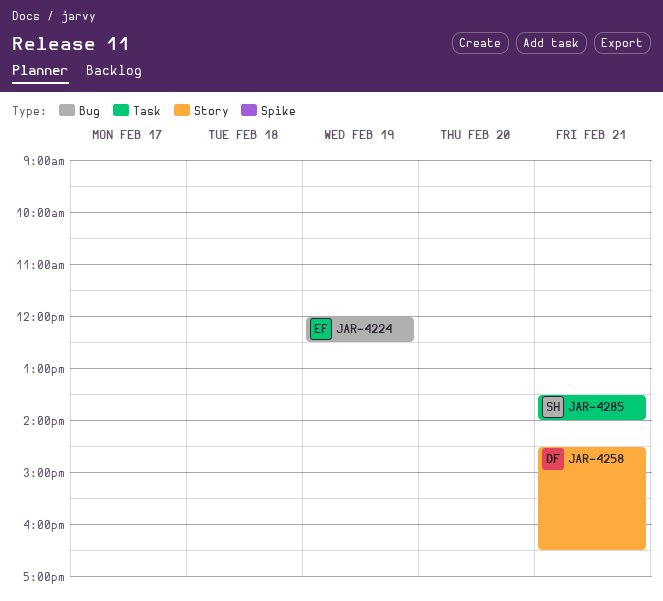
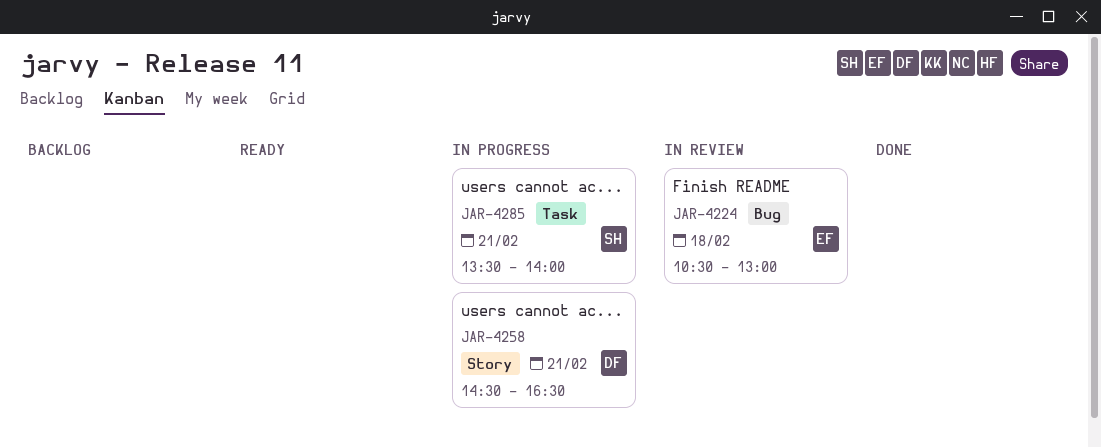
JAR-4224, day: Feb 19 -> Feb 18
JAR-4224, begins: 12:00 -> 10:30
JAR-4224, ends: 12:30 -> 13:00

